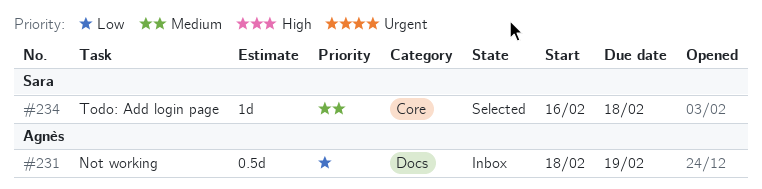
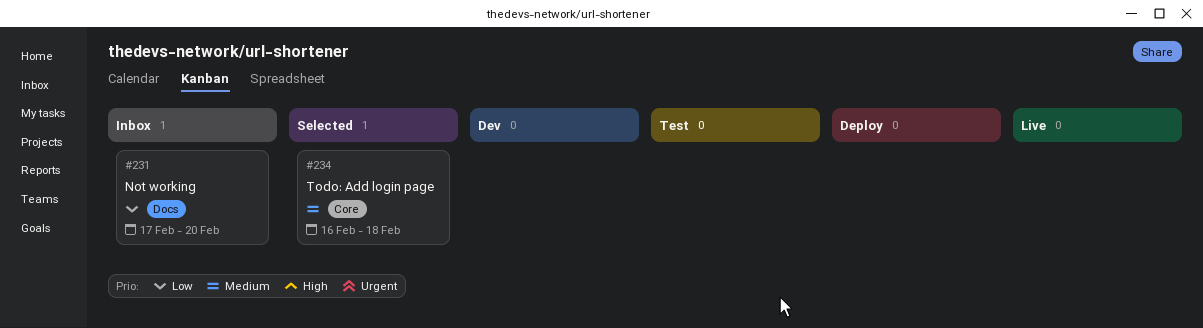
#231, start: Feb 18 -> Feb 17
#231, due: Feb 19 -> Feb 20

